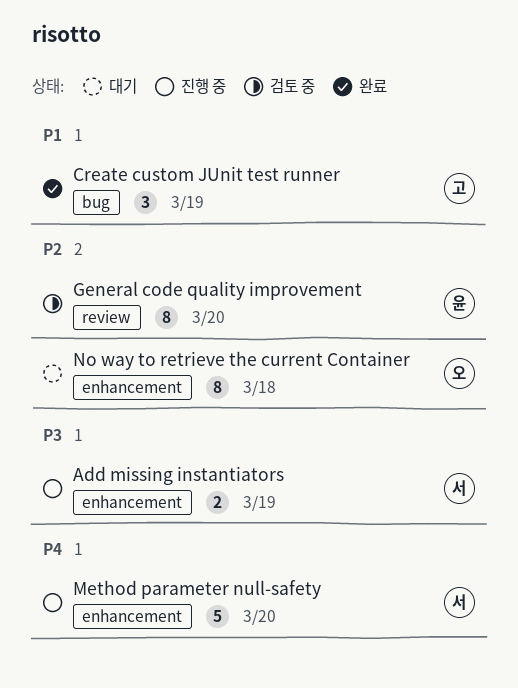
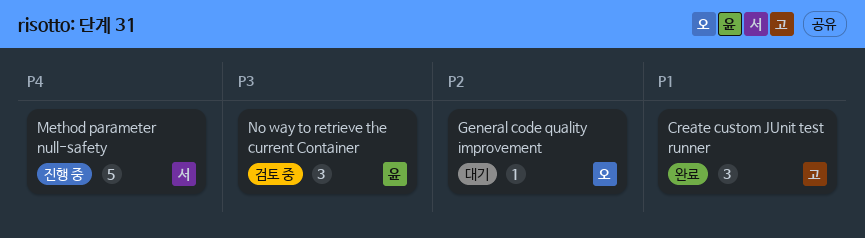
Add missing instantiators: present -> none
General code quality improvement, status: 검토 중 -> 대기
General code quality improvement, owner: 윤 -> 오
General code quality improvement, estimate: 8 -> 1
No way to retrieve the current Container, status: 대기 -> 검토 중
No way to retrieve the current Container, owner: 오 -> 윤
No way to retrieve the current Container, priority: P2 -> P3
No way to retrieve the current Container, estimate: 8 -> 3

